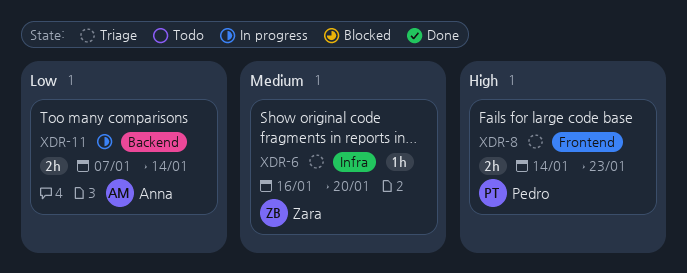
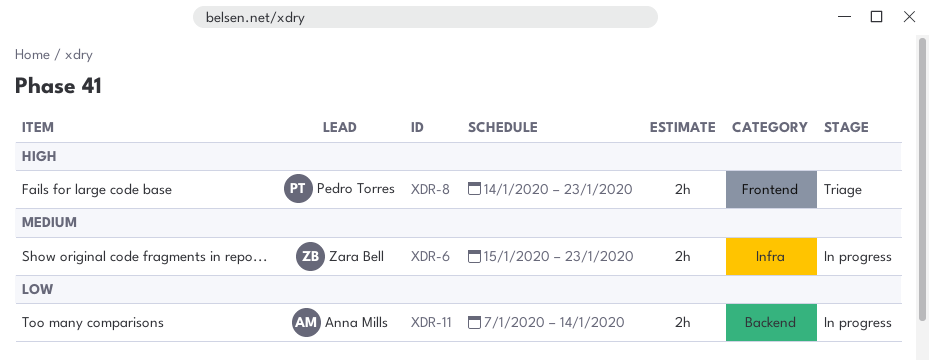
XDR-6, status: Triage -> In progress
XDR-6, estimate: 1h -> 2h
XDR-6, start: Jan 16 -> Jan 15
XDR-6, due: Jan 20 -> Jan 23

